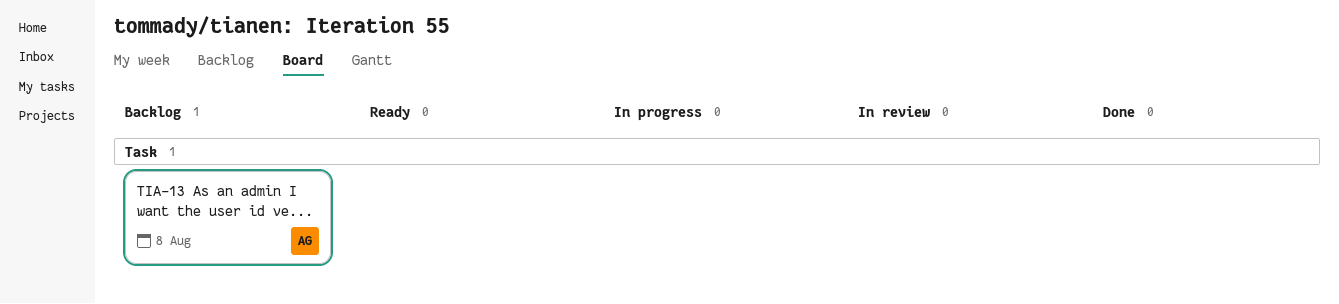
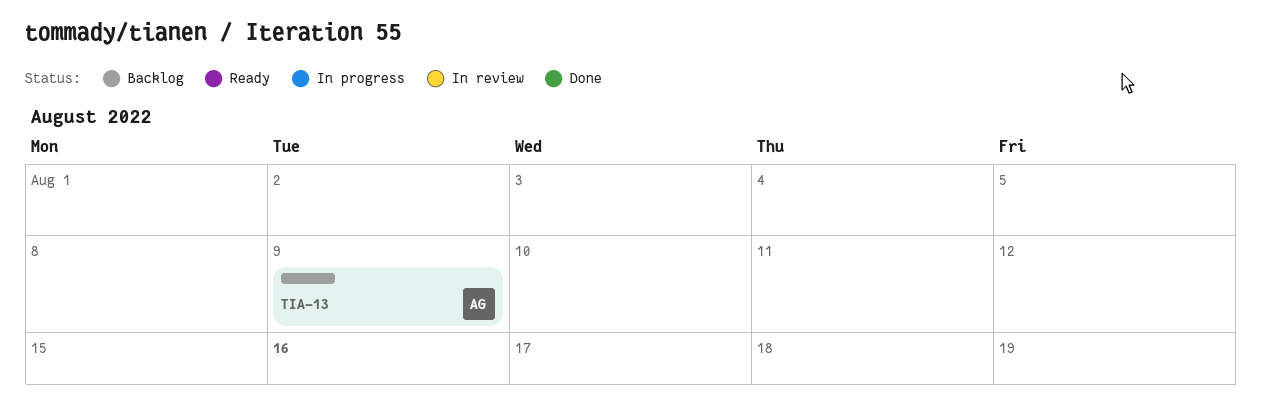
TIA-13, due: Aug 8 -> Aug 9

